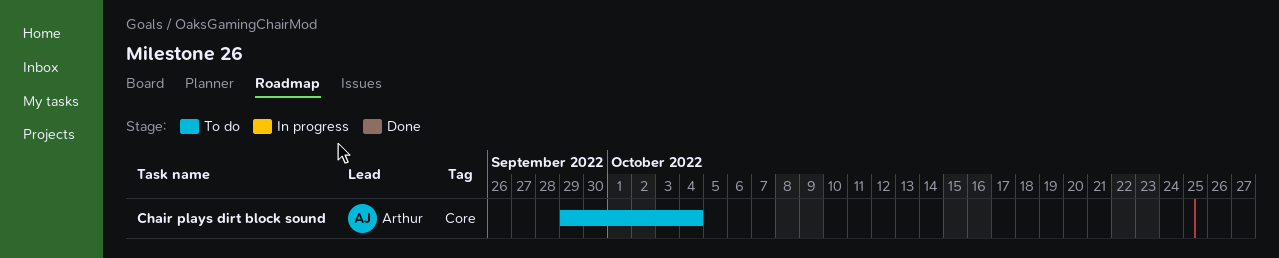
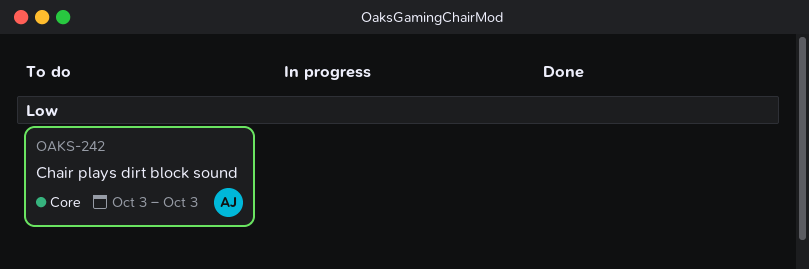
Chair plays dirt block sound, start: Sep 29 -> Oct 3
Chair plays dirt block sound, due: Oct 4 -> Oct 3

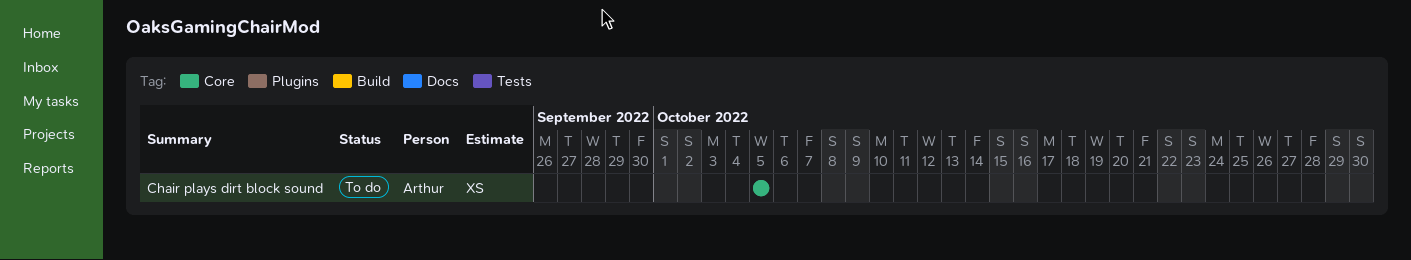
Chair plays dirt block sound, start: Oct 3 -> Oct 5
Chair plays dirt block sound, due: Oct 3 -> Oct 5

